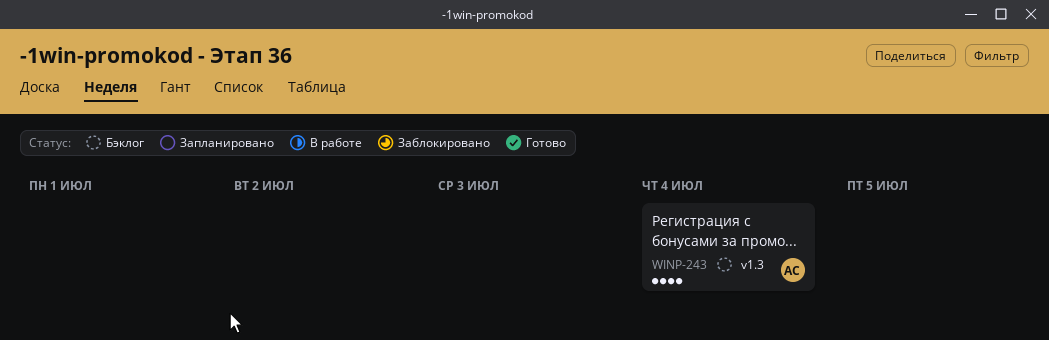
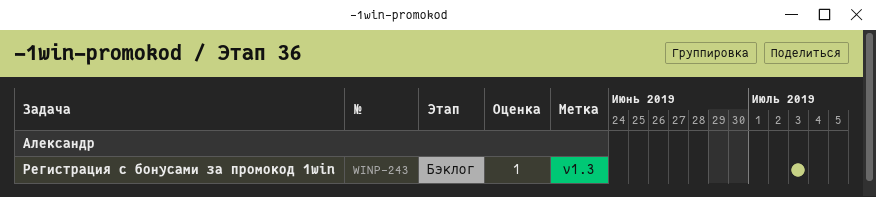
WINP-243, estimate: 4 -> 1
WINP-243, due: Jul 4 -> Jul 3

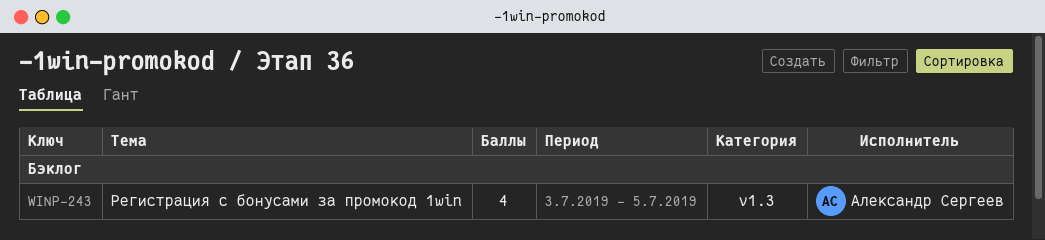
WINP-243, estimate: 1 -> 4
WINP-243, due: Jul 3 -> Jul 5

